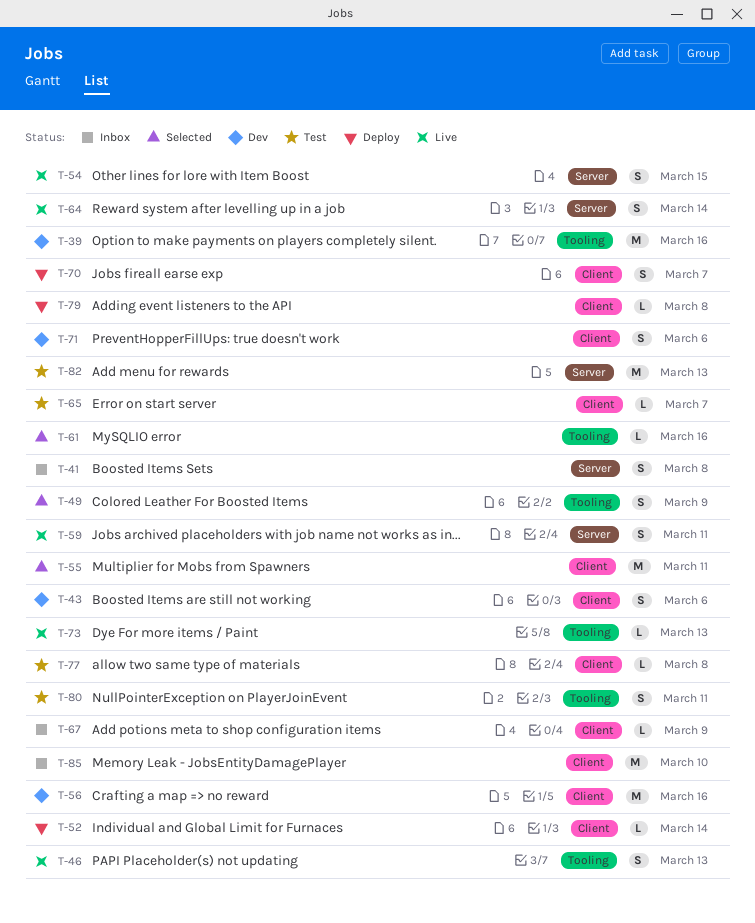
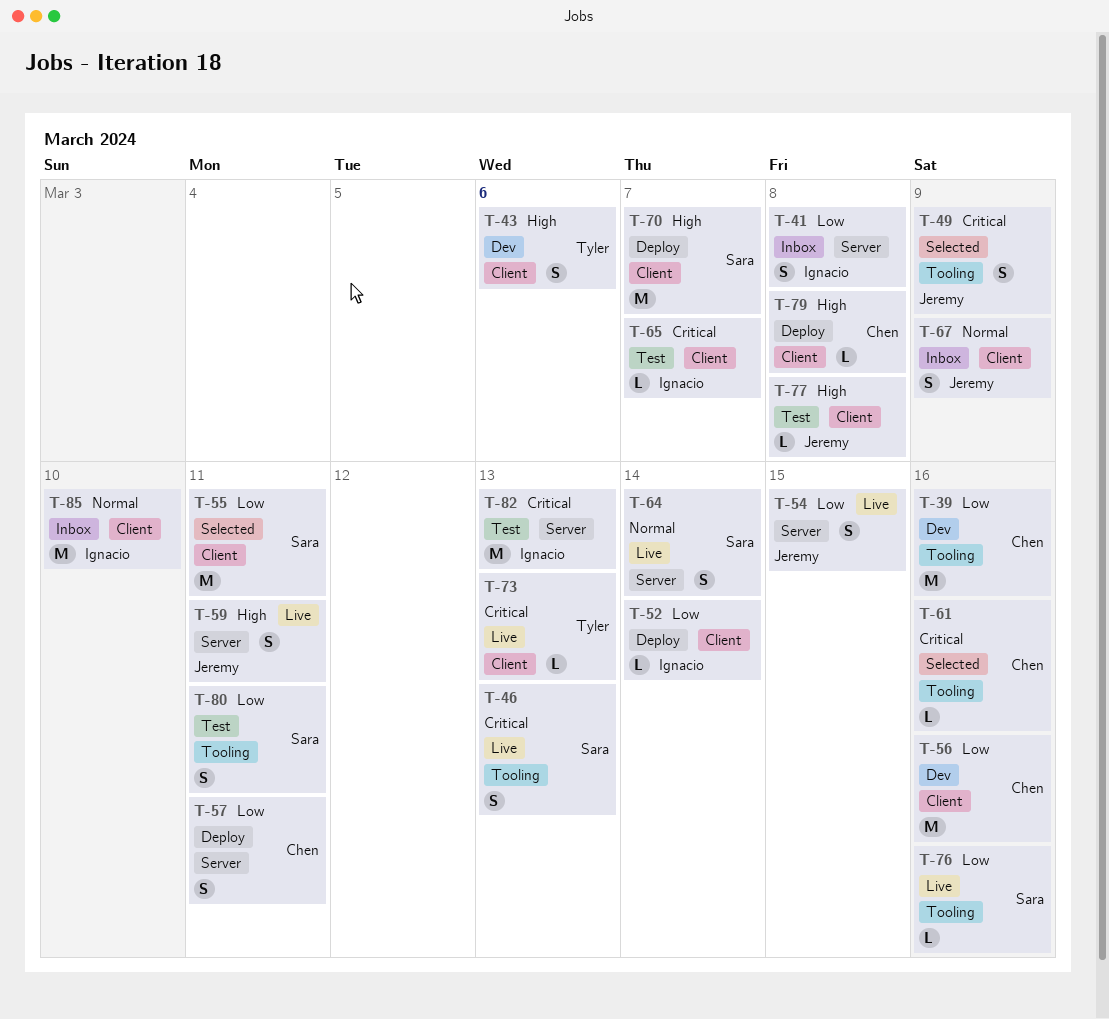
T-57: none -> present
T-67, estimate: L -> S
T-70, estimate: S -> M
T-71: present -> none
T-73, label: Tooling -> Client
T-76: none -> present

